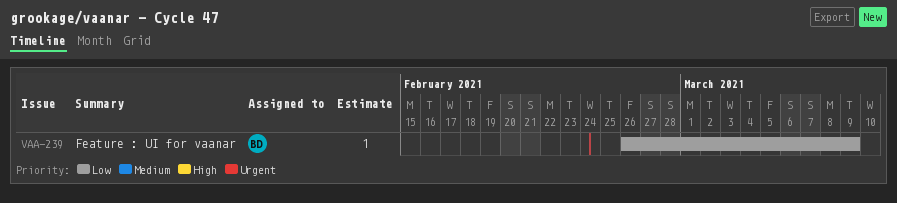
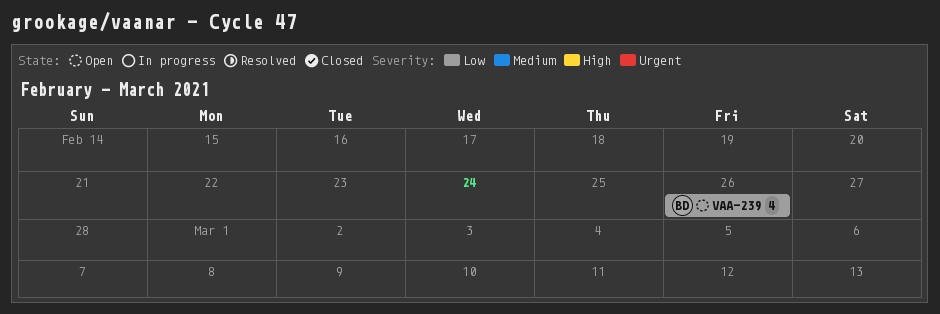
VAA-239, estimate: 1 -> 4
VAA-239, due: Mar 9 -> Feb 26

